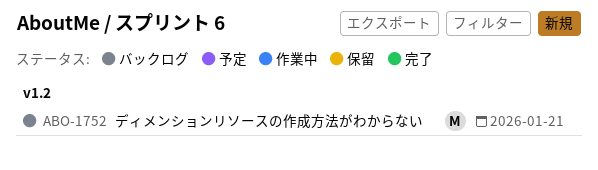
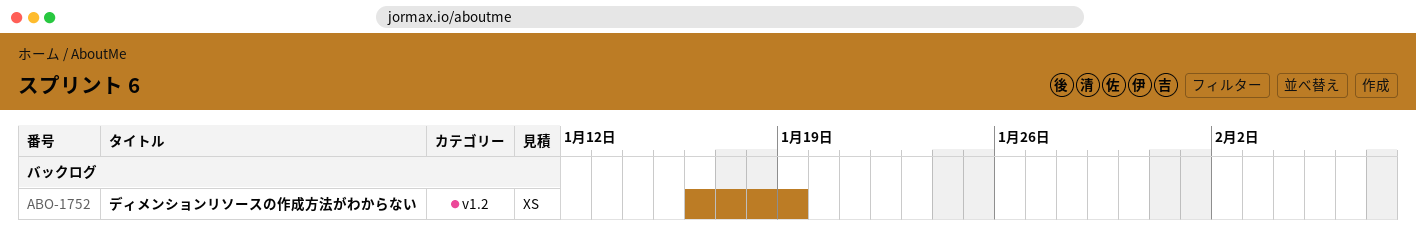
ABO-1752, estimate: M -> XS
ABO-1752, due: Jan 21 -> Jan 19

